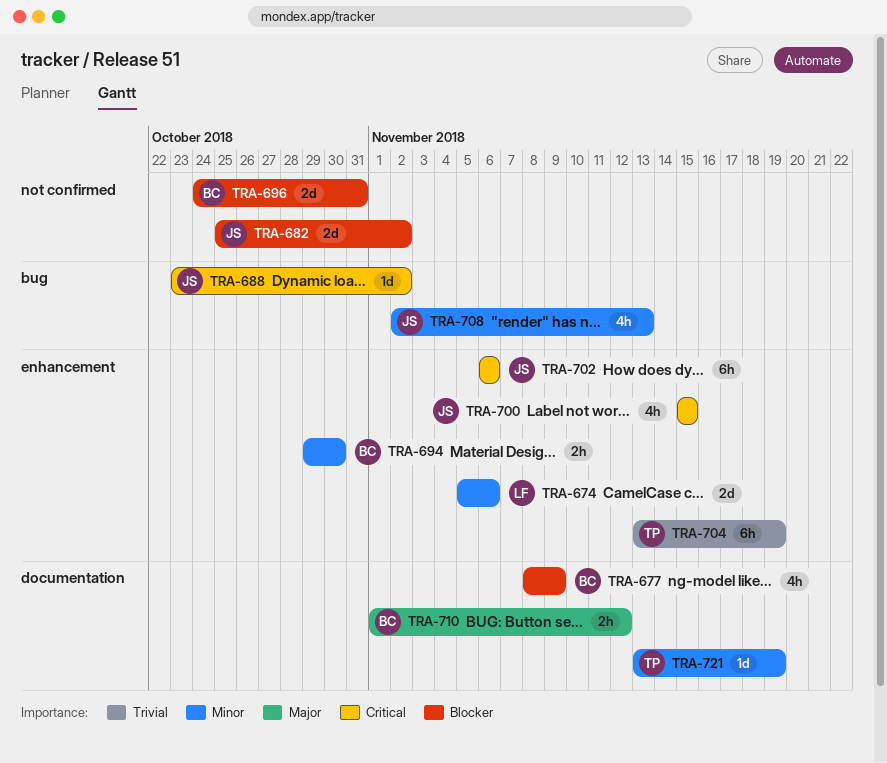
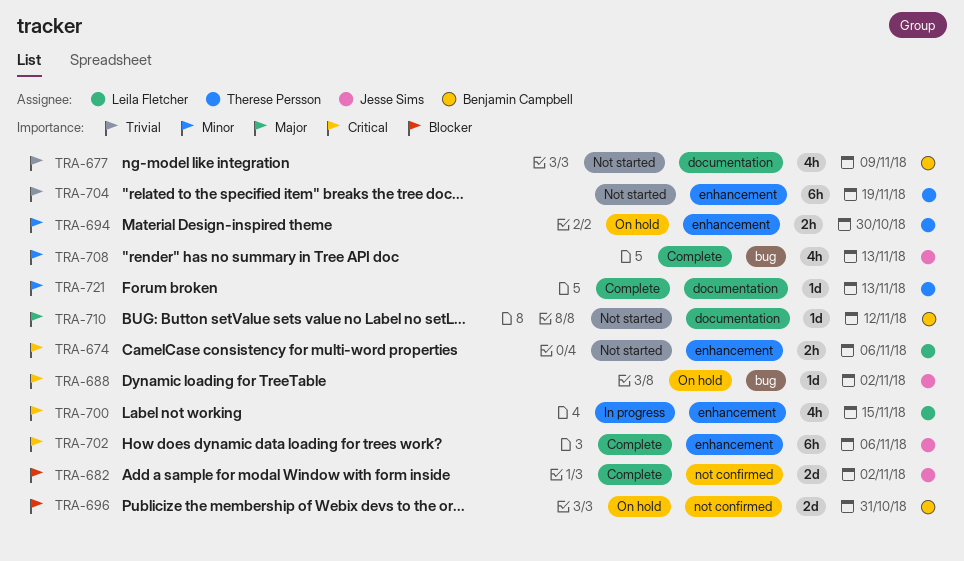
TRA-674, priority: Minor -> Critical
TRA-674, estimate: 2d -> 2h
TRA-677, priority: Blocker -> Trivial
TRA-694, owner: Benjamin Campbell -> Therese Persson
TRA-700, owner: Jesse Sims -> Leila Fletcher
TRA-710, estimate: 2h -> 1d
TRA-721, due: Nov 19 -> Nov 13

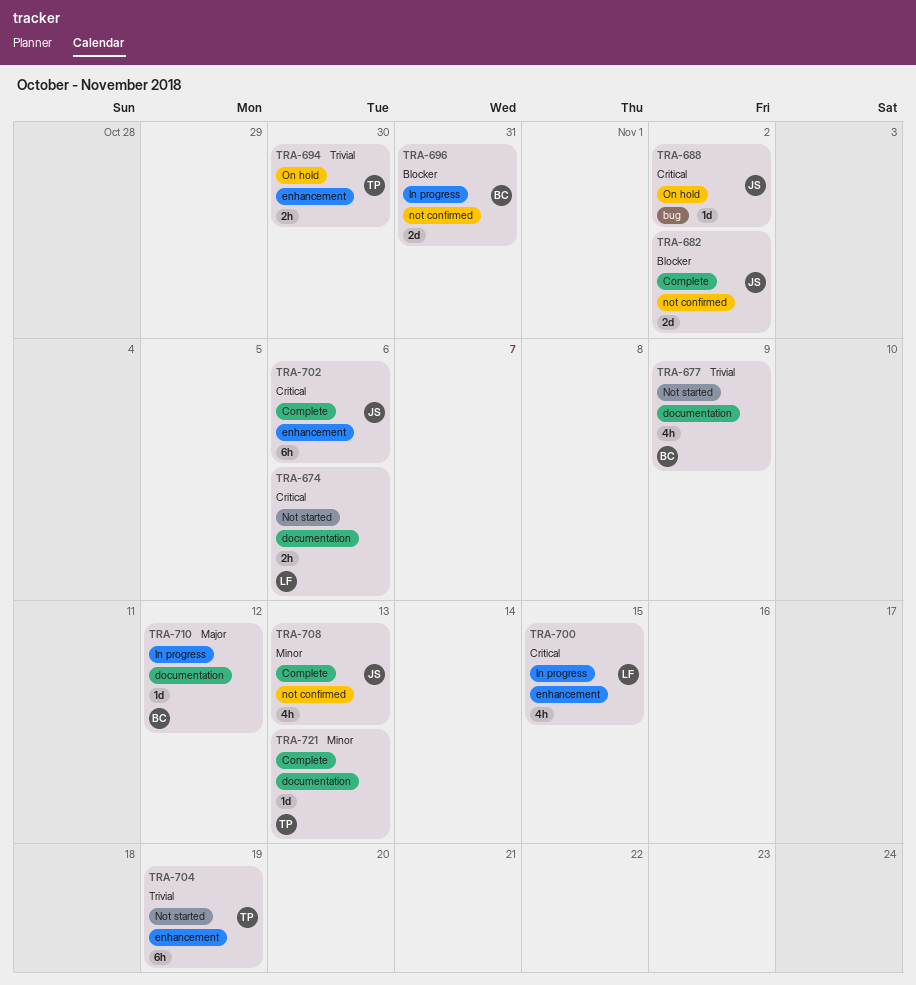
TRA-674, label: enhancement -> documentation
TRA-694, priority: Minor -> Trivial
TRA-696, status: On hold -> In progress
TRA-708, label: bug -> not confirmed
TRA-710, status: Not started -> In progress

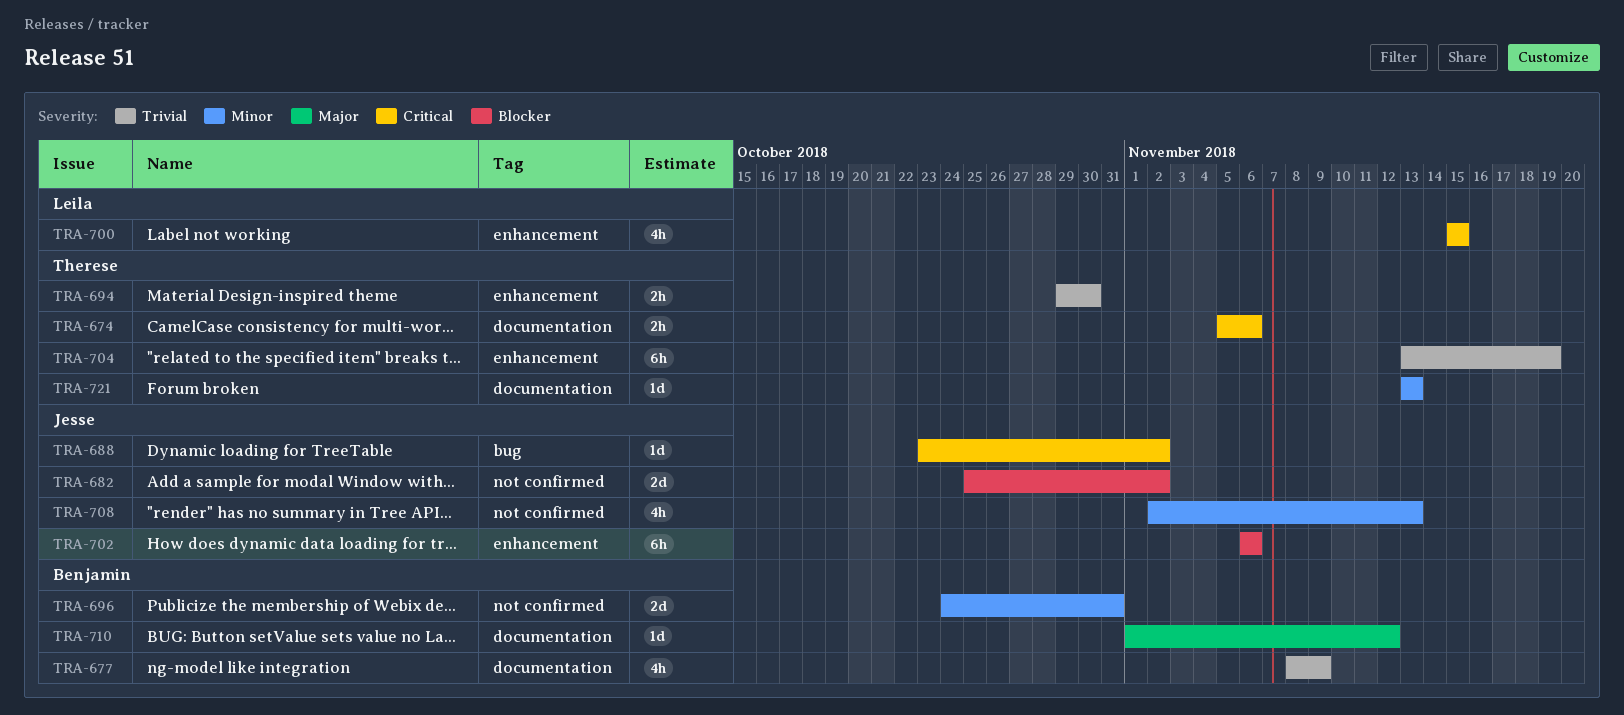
TRA-674, owner: Leila -> Therese
TRA-696, priority: Blocker -> Minor
TRA-702, priority: Critical -> Blocker

